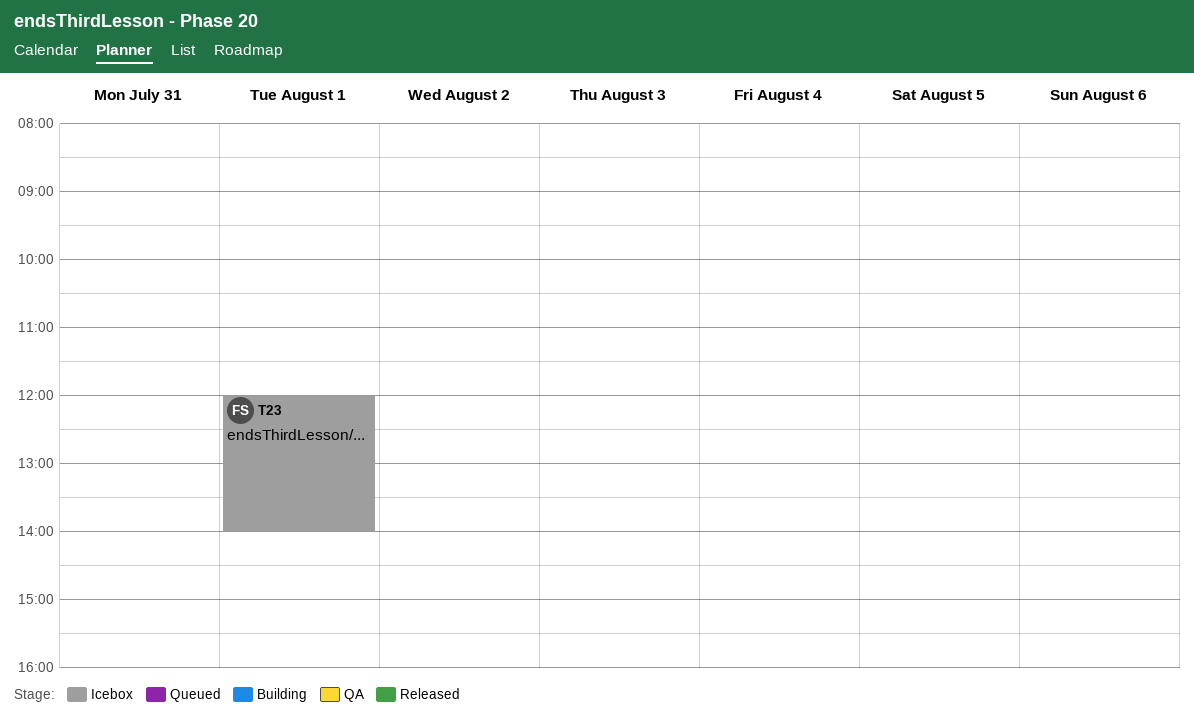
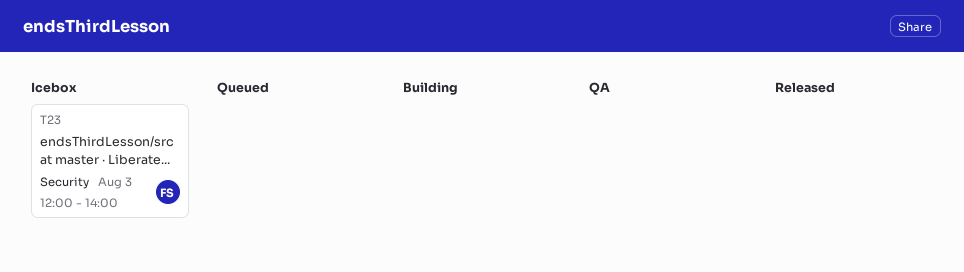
T23, day: Aug 1 -> Aug 3

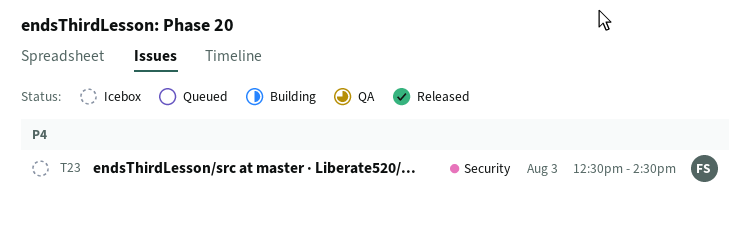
T23, begins: 12:00 -> 12:30
T23, ends: 14:00 -> 14:30

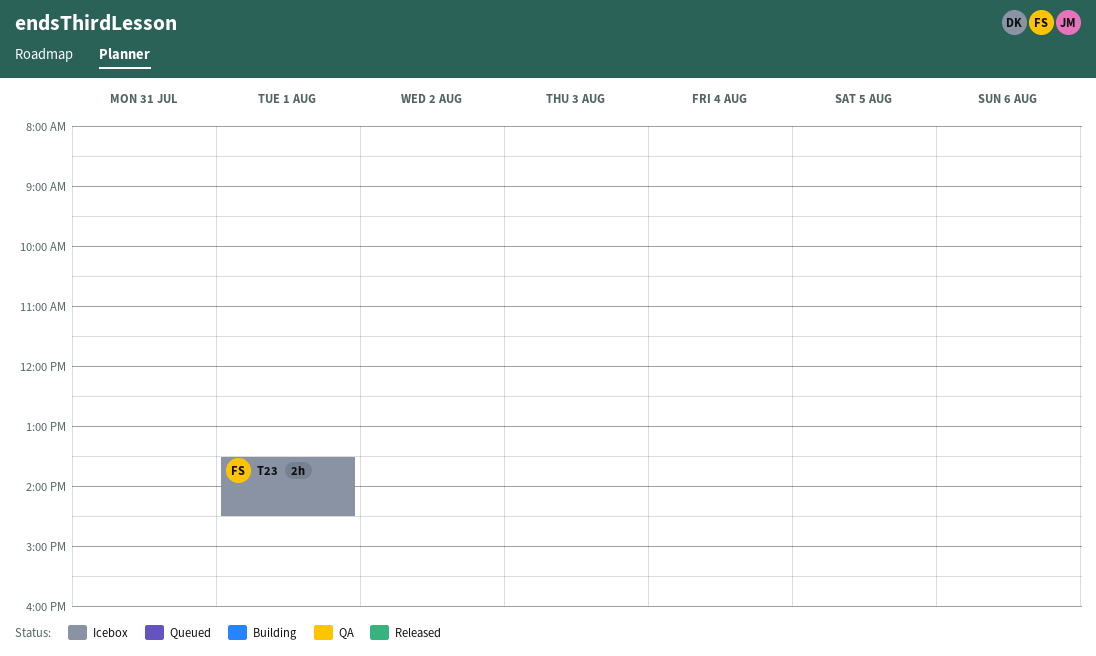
T23, day: Aug 3 -> Aug 1
T23, begins: 12:30 -> 13:30

